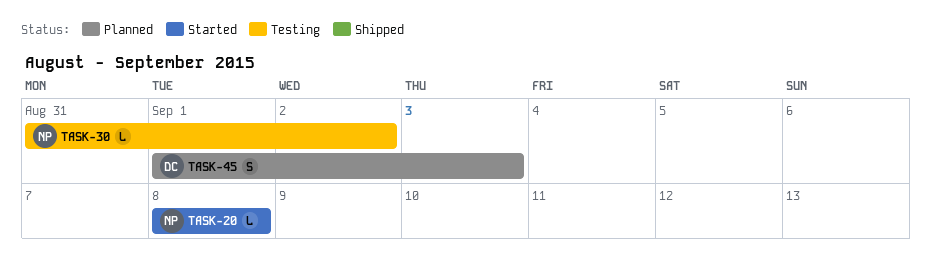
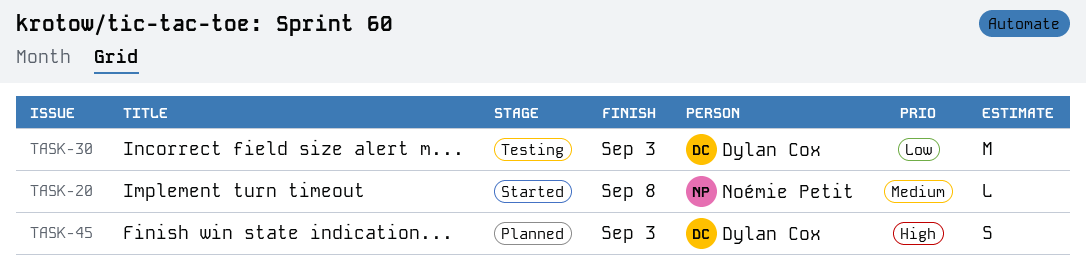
TASK-30, owner: Noémie Petit -> Dylan Cox
TASK-30, estimate: L -> M
TASK-30, due: Sep 2 -> Sep 3

